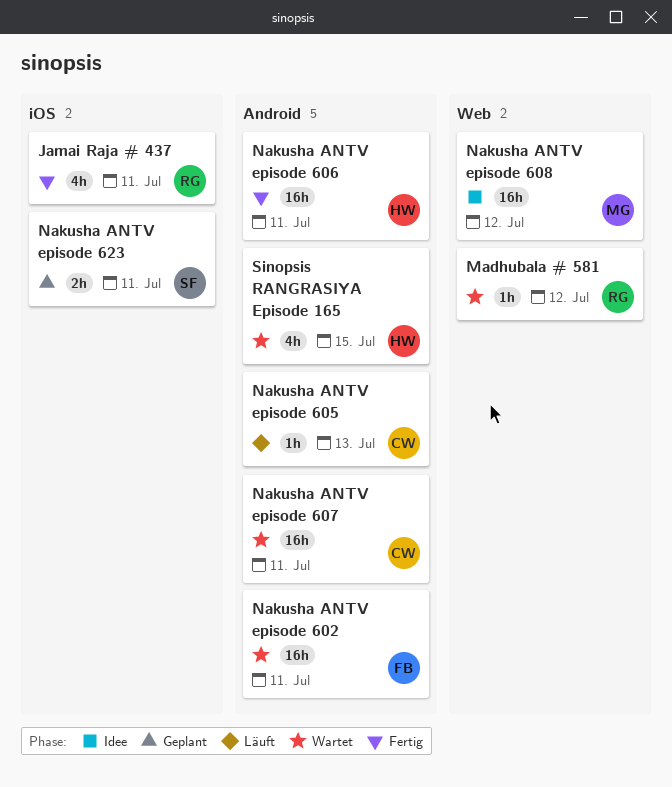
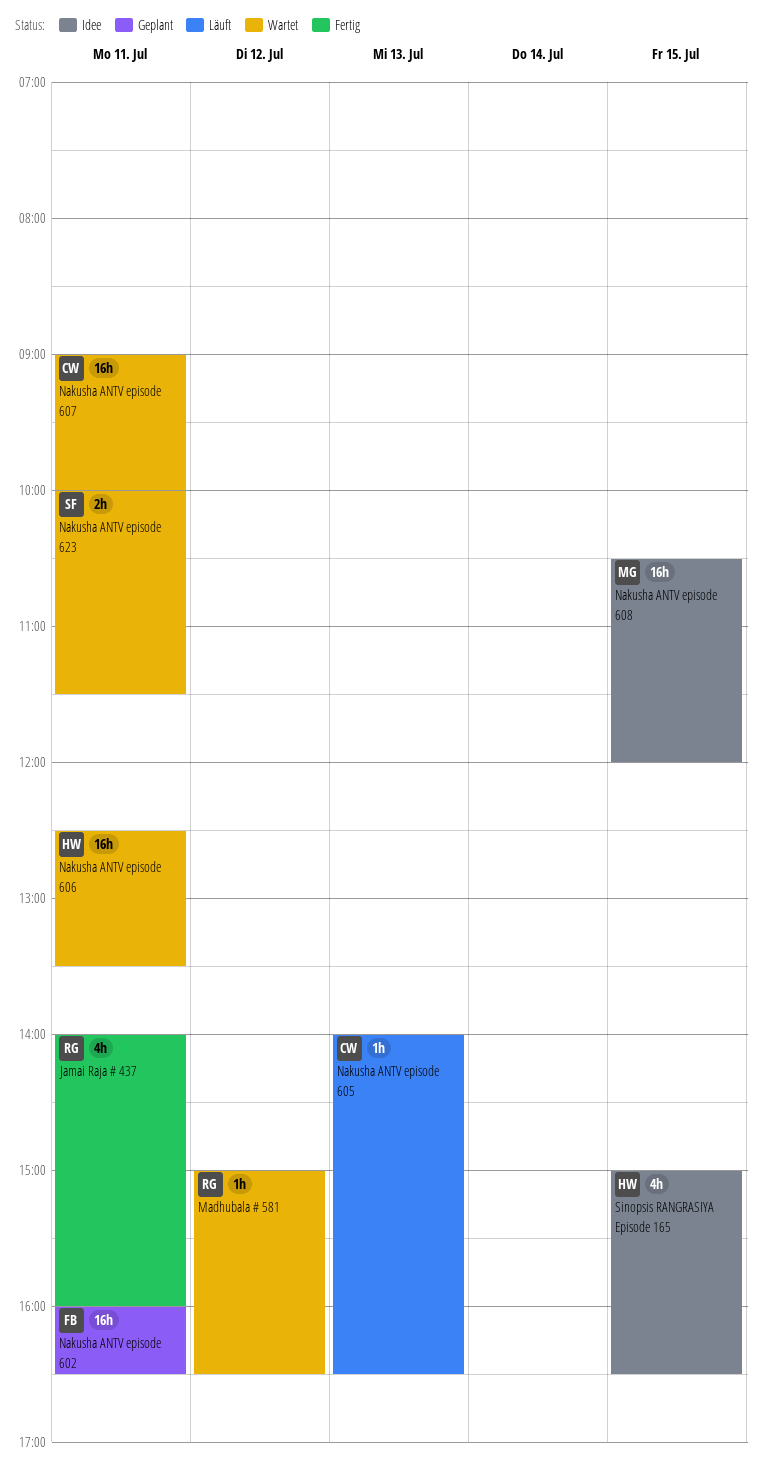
Nakusha ANTV episode 602, status: Wartet -> Geplant
Nakusha ANTV episode 606, status: Fertig -> Wartet
Nakusha ANTV episode 608, day: Jul 12 -> Jul 15
Nakusha ANTV episode 623, status: Geplant -> Wartet
Sinopsis RANGRASIYA Episode 165, status: Wartet -> Idee

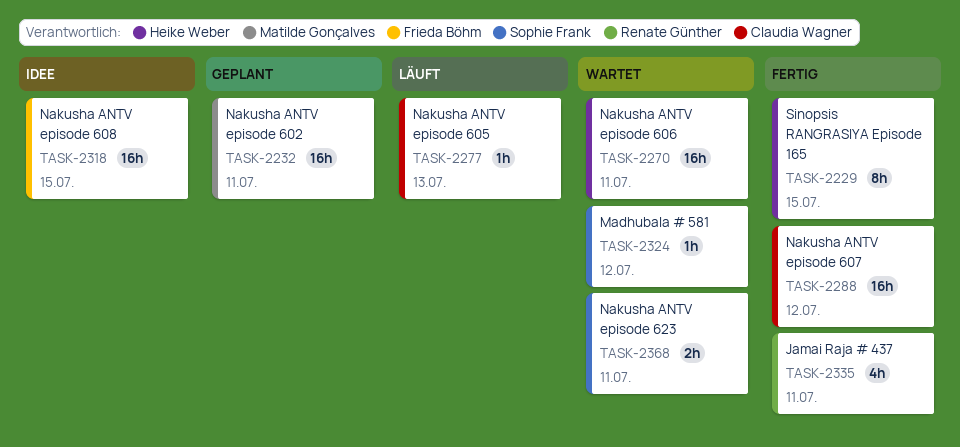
Madhubala # 581, owner: Renate Günther -> Sophie Frank
Nakusha ANTV episode 602, owner: Frieda Böhm -> Matilde Gonçalves
Nakusha ANTV episode 607, status: Wartet -> Fertig
Nakusha ANTV episode 607, day: Jul 11 -> Jul 12
Nakusha ANTV episode 608, owner: Matilde Gonçalves -> Frieda Böhm
Sinopsis RANGRASIYA Episode 165, status: Idee -> Fertig
Sinopsis RANGRASIYA Episode 165, estimate: 4h -> 8h

